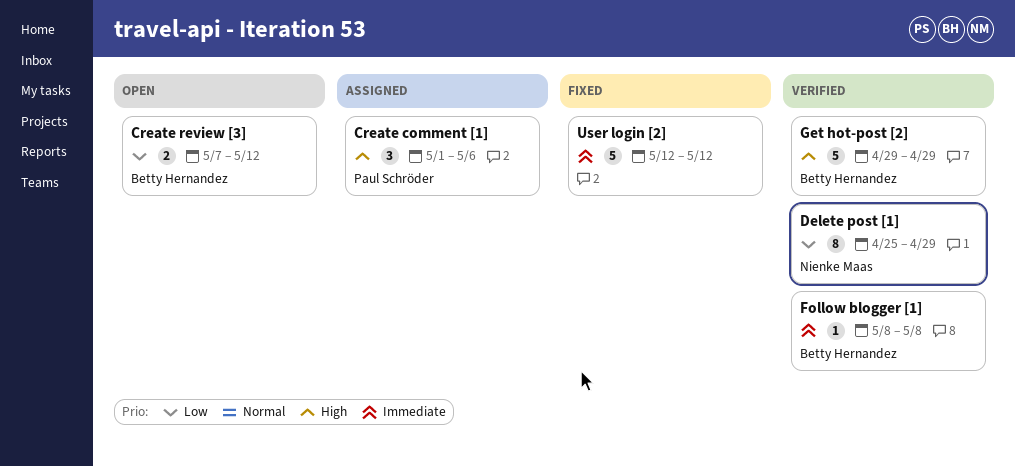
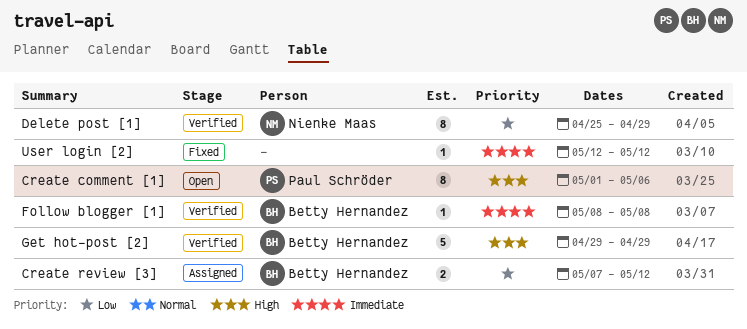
Create comment [1], status: Assigned -> Open
Create comment [1], estimate: 3 -> 8
Create review [3], status: Open -> Assigned
User login [2], estimate: 5 -> 1

